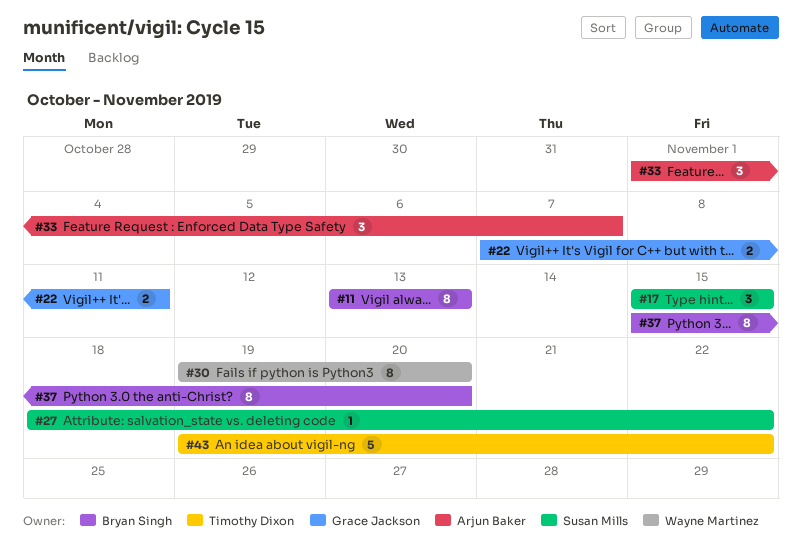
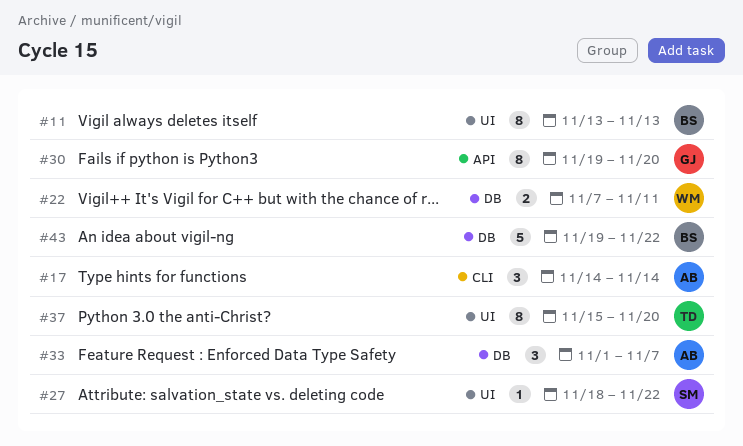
#17, owner: Susan Mills -> Arjun Baker
#17, start: Nov 15 -> Nov 14
#17, due: Nov 15 -> Nov 14
#22, owner: Grace Jackson -> Wayne Martinez
#30, owner: Wayne Martinez -> Grace Jackson
#37, owner: Bryan Singh -> Timothy Dixon
#43, owner: Timothy Dixon -> Bryan Singh

